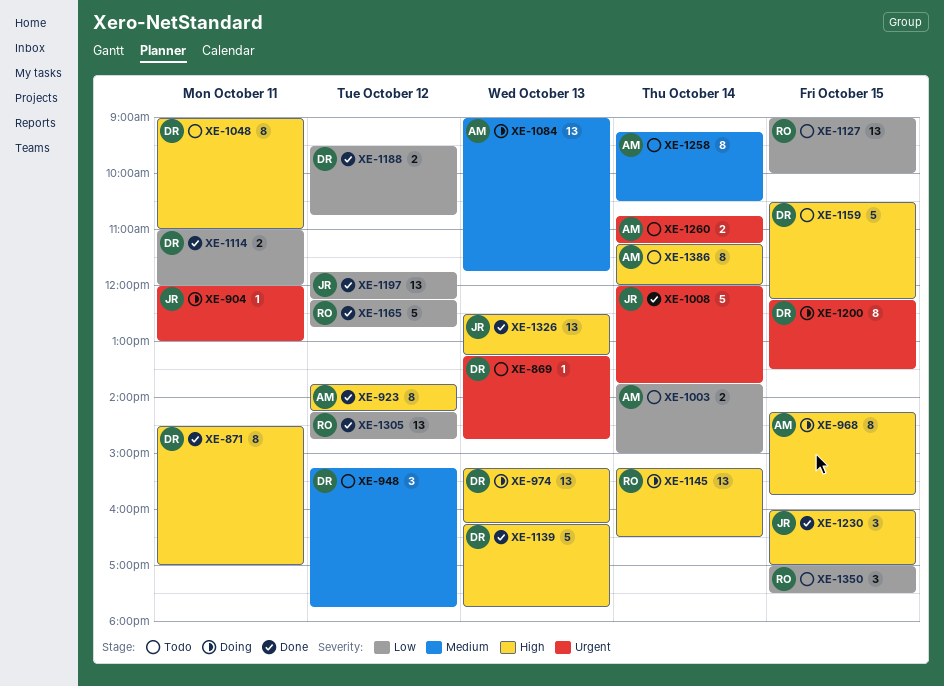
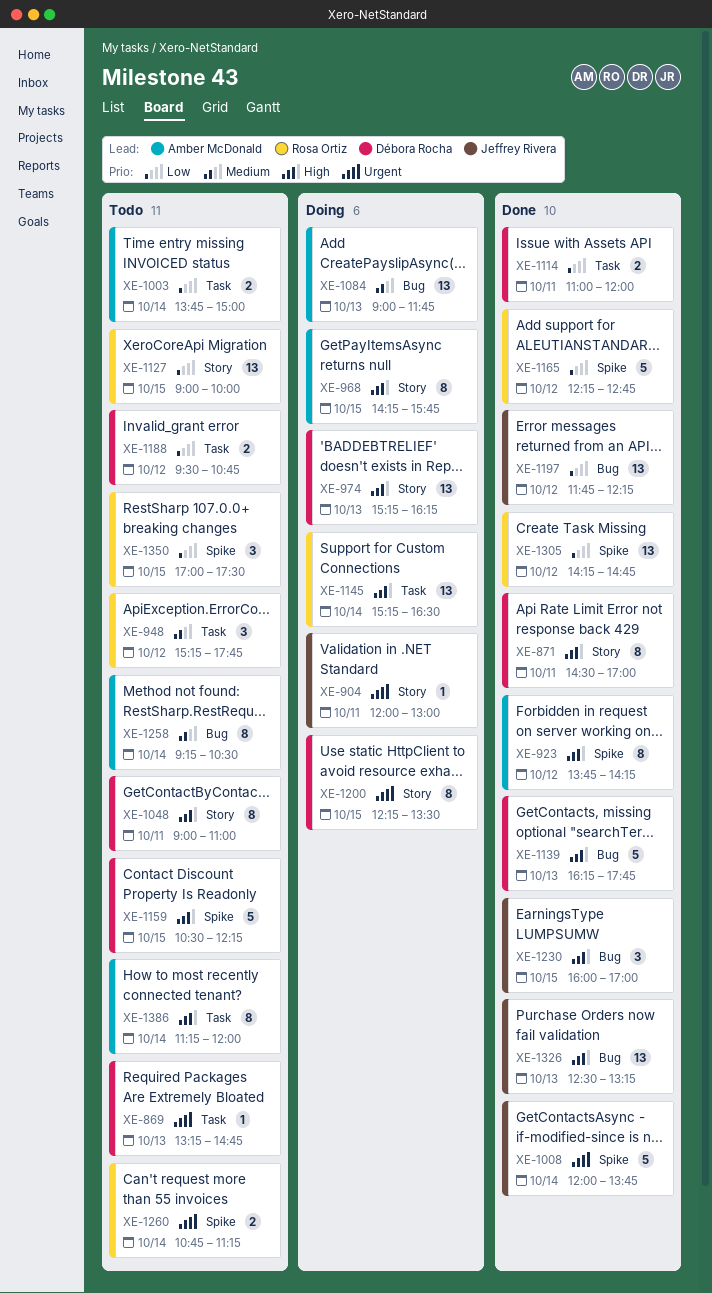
XE-948, owner: Débora Rocha -> Rosa Ortiz
XE-1188, status: Done -> Todo
XE-1260, owner: Amber McDonald -> Rosa Ortiz

